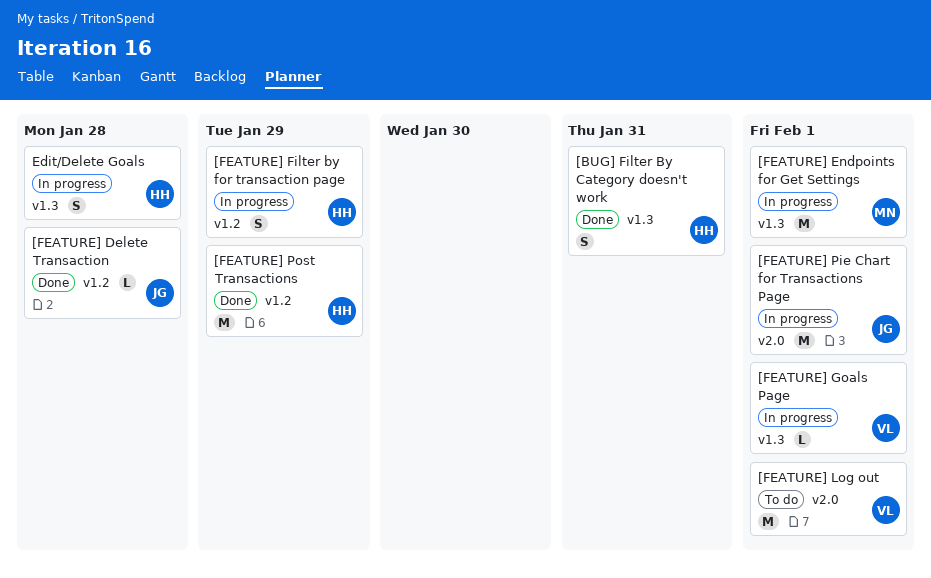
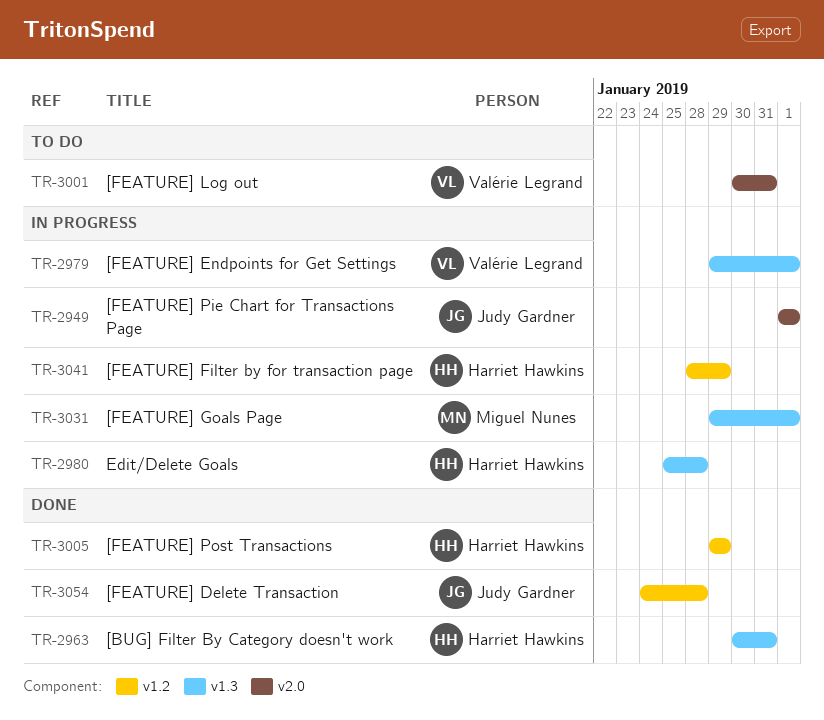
[FEATURE] Endpoints for Get Settings, owner: Miguel Nunes -> Valérie Legrand
[FEATURE] Goals Page, owner: Valérie Legrand -> Miguel Nunes
[FEATURE] Log out, due: Feb 1 -> Jan 31

